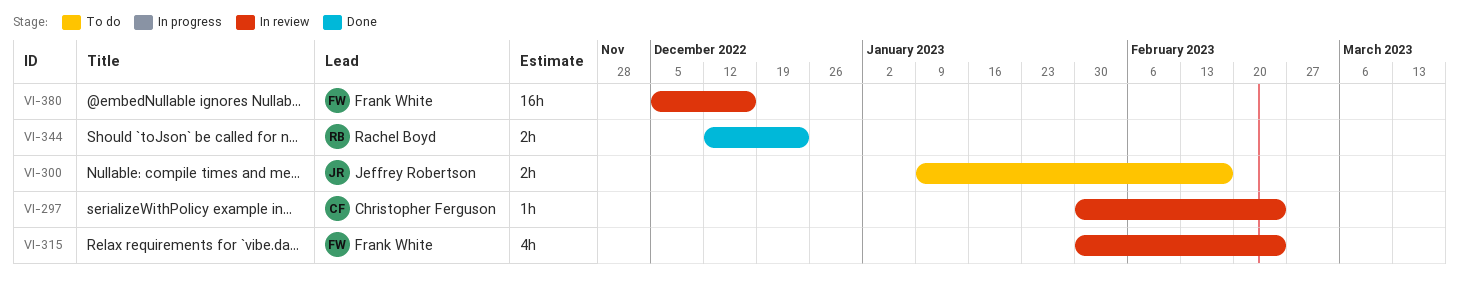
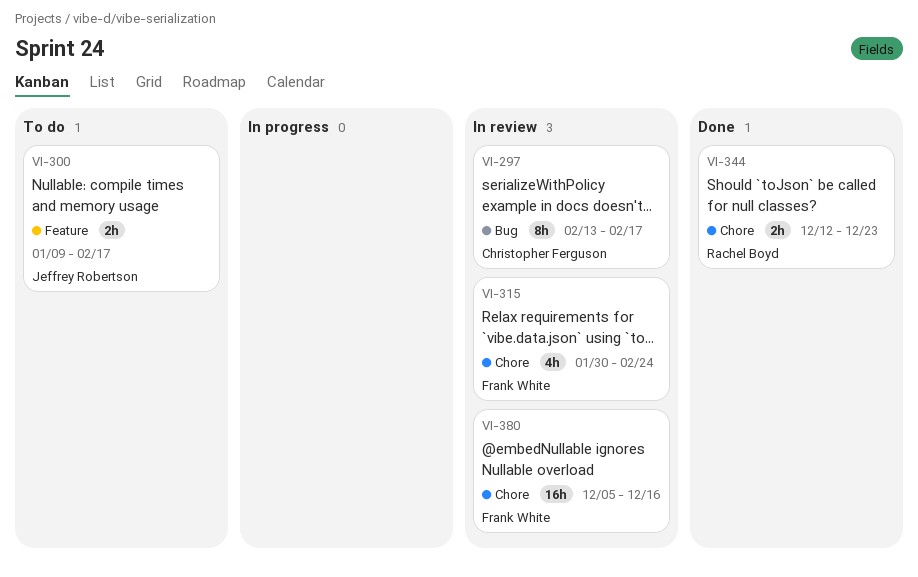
VI-297, estimate: 1h -> 8h
VI-297, start: Jan 30 -> Feb 13
VI-297, due: Feb 24 -> Feb 17

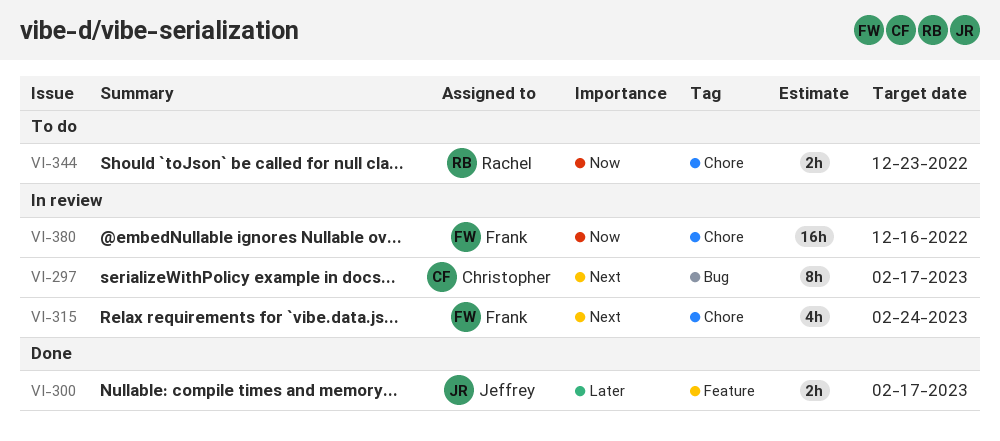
VI-300, status: To do -> Done
VI-344, status: Done -> To do

